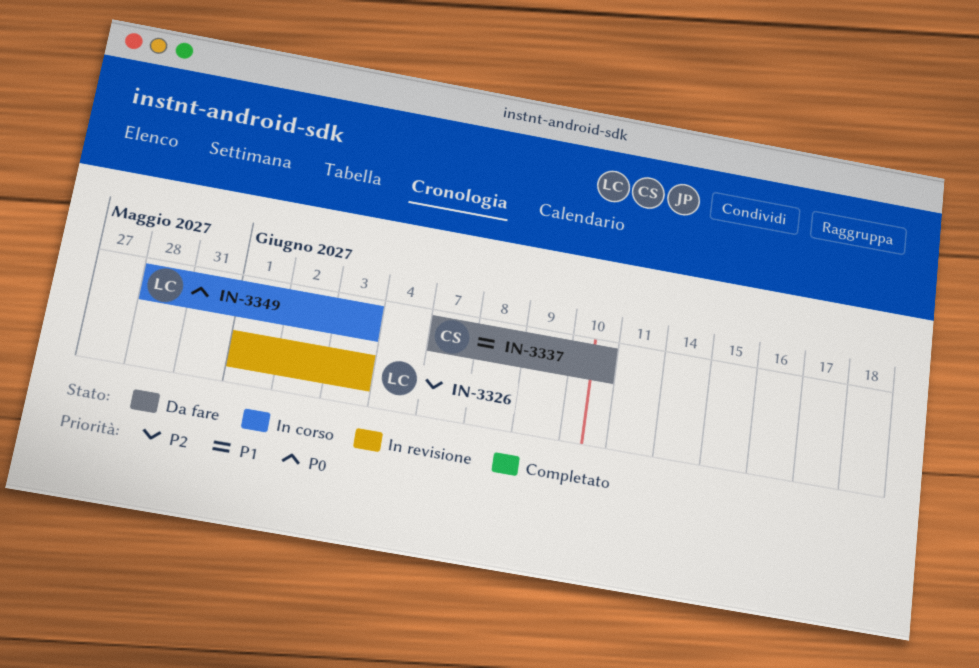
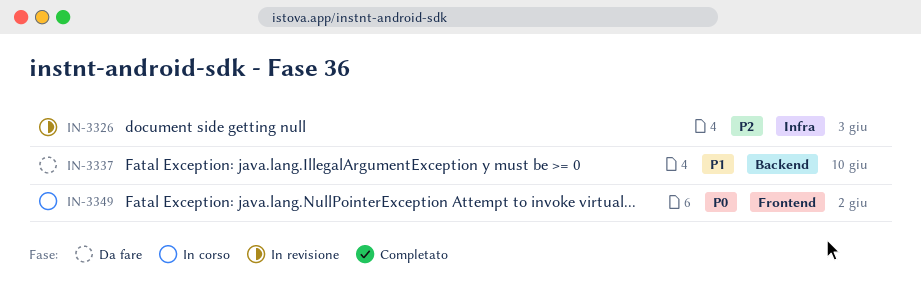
IN-3349, due: Jun 3 -> Jun 2

